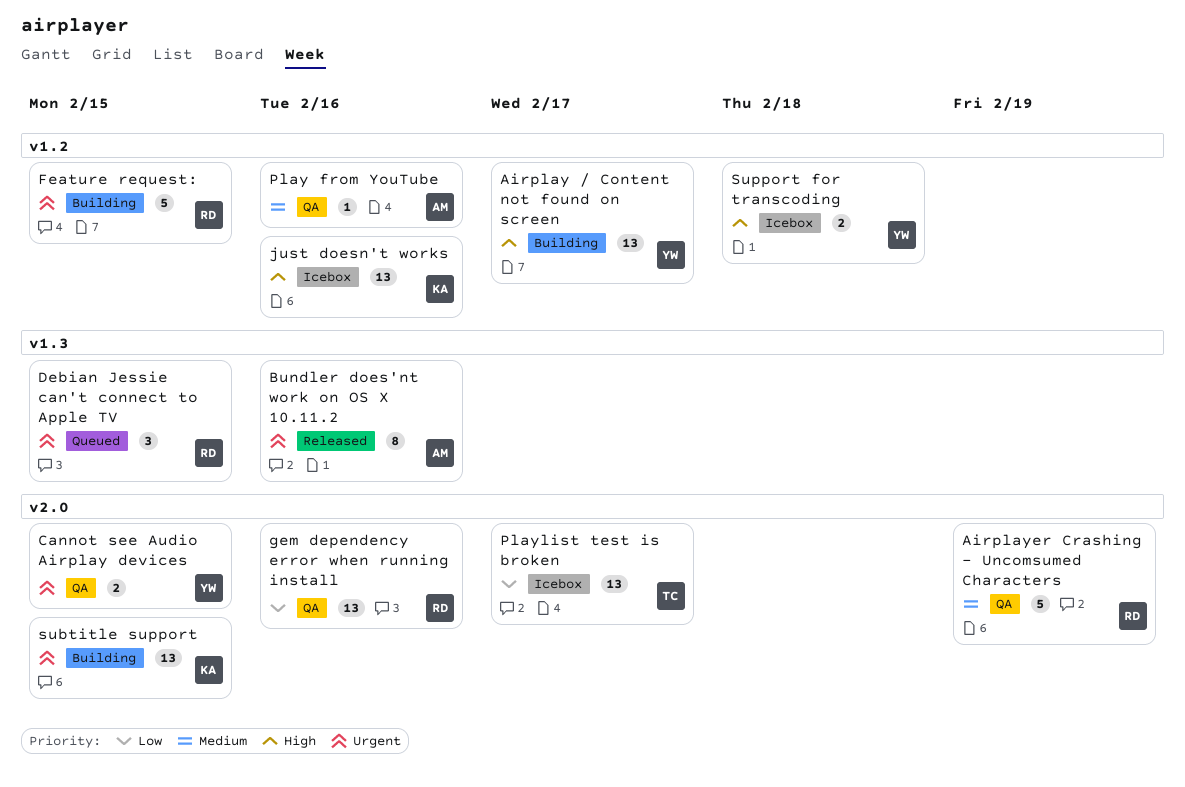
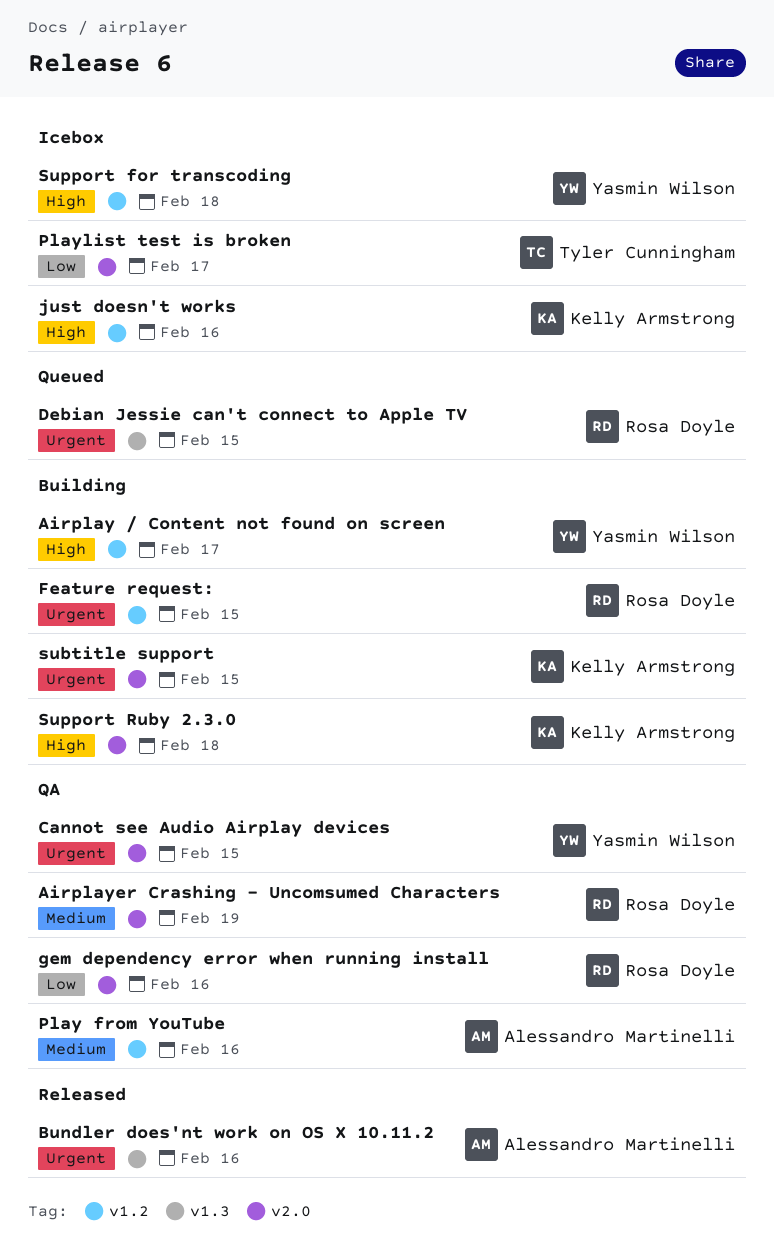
Support Ruby 2.3.0: none -> present

